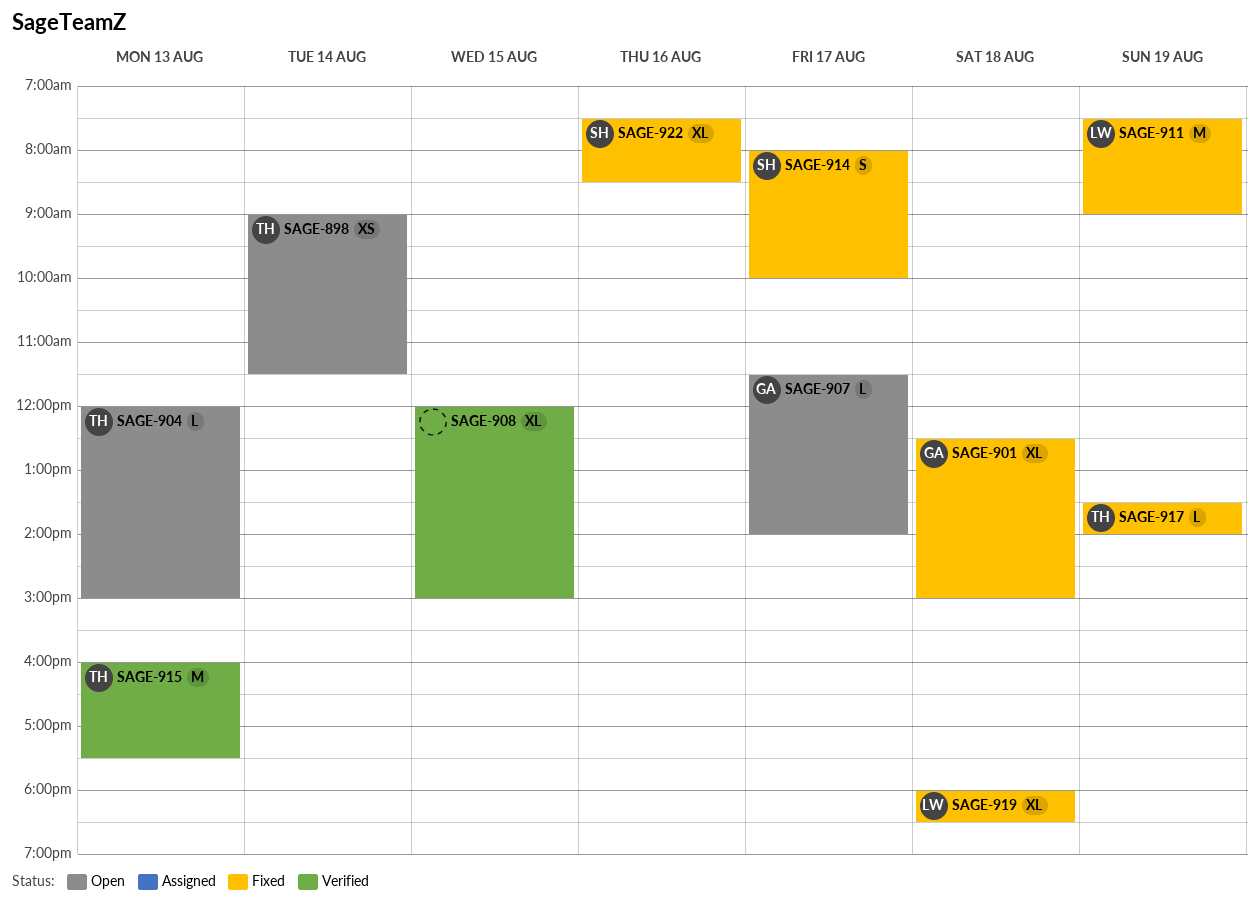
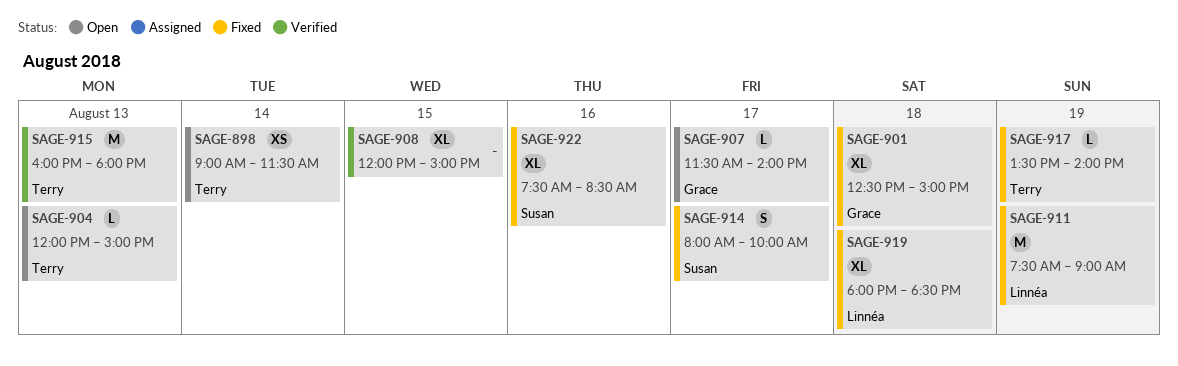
SAGE-915, ends: 17:30 -> 18:00

